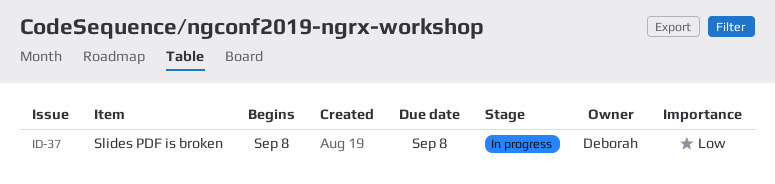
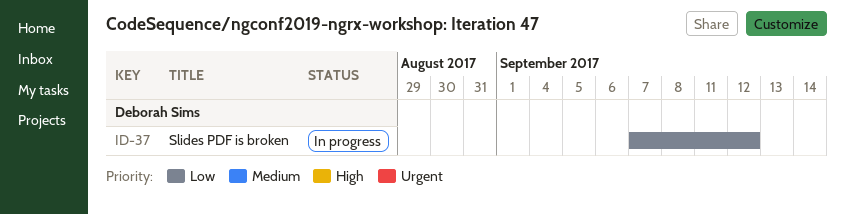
ID-37, start: Sep 8 -> Sep 7
ID-37, due: Sep 8 -> Sep 12

